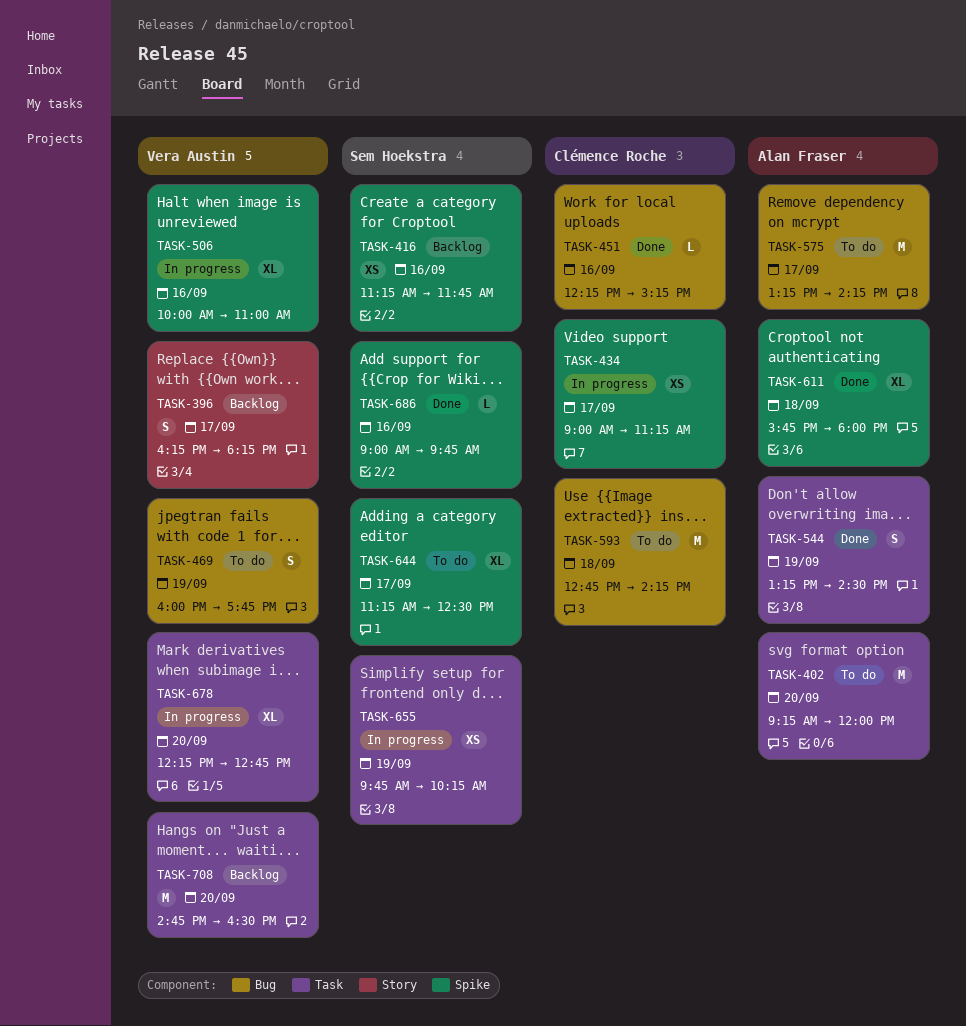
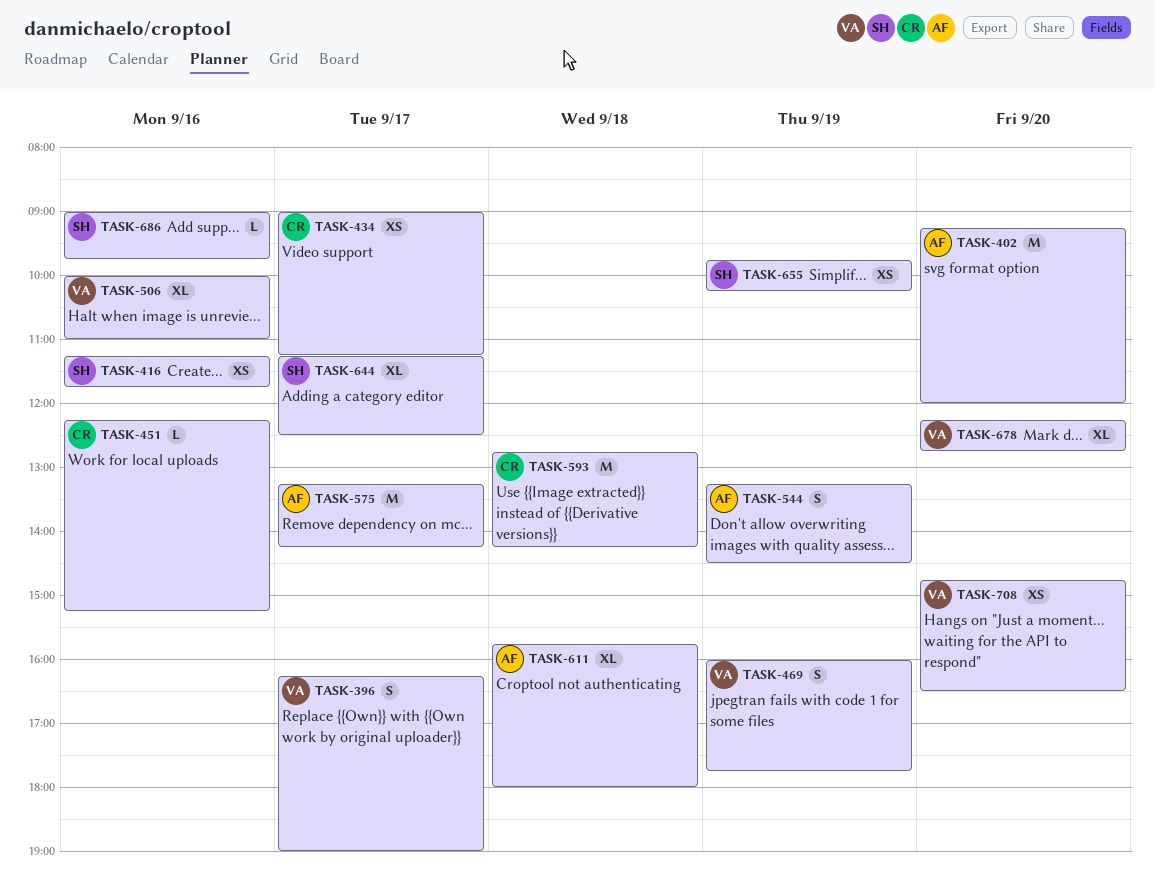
TASK-396, ends: 18:15 -> 19:00
TASK-708, estimate: M -> XS

